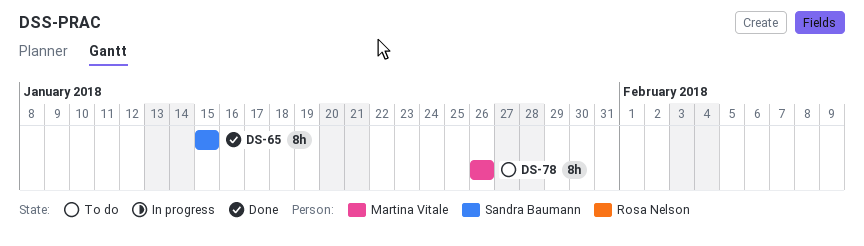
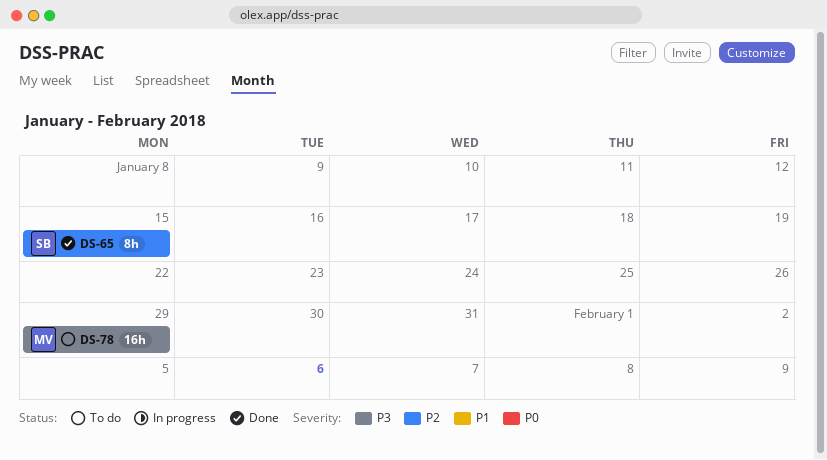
DS-78, estimate: 8h -> 16h
DS-78, start: Jan 26 -> Jan 29
DS-78, due: Jan 26 -> Jan 29

